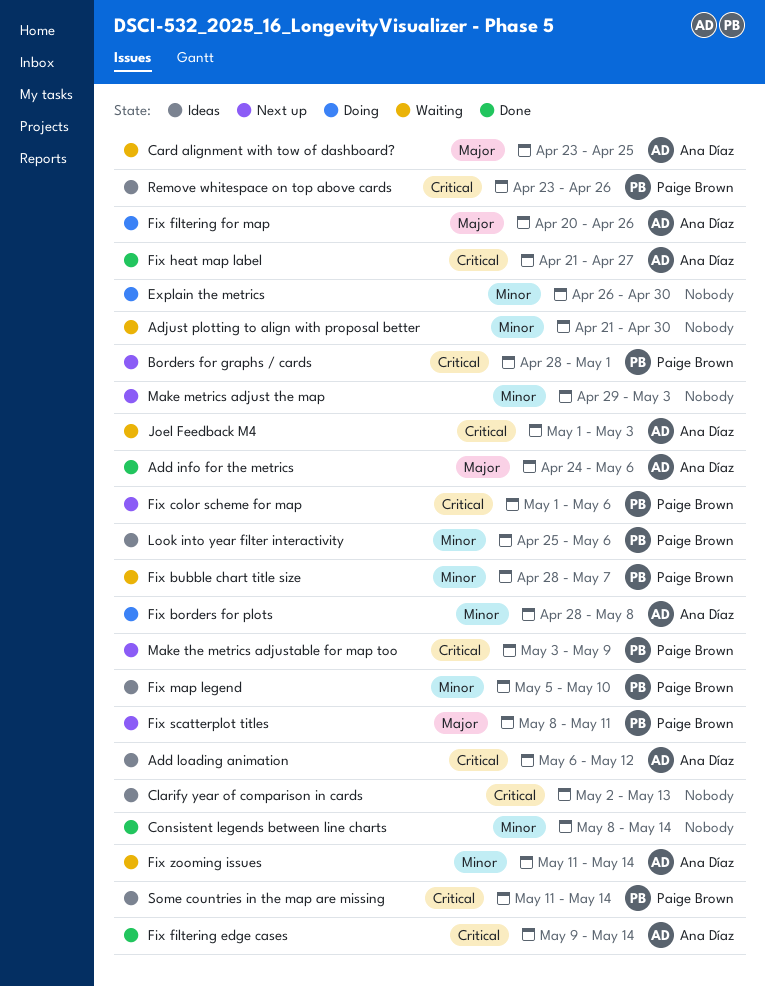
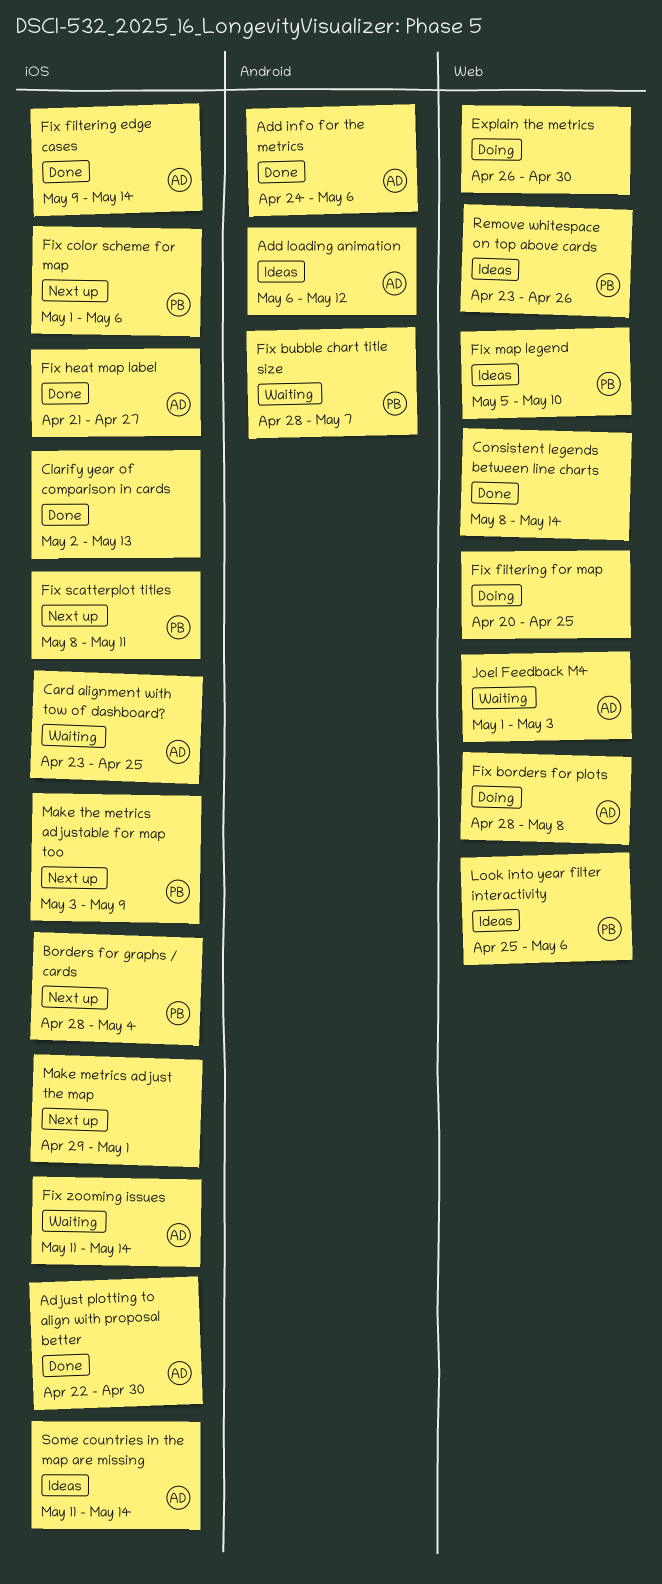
Adjust plotting to align with proposal better, status: Waiting -> Done
Adjust plotting to align with proposal better, owner: none -> Ana Díaz
Adjust plotting to align with proposal better, start: Apr 21 -> Apr 22
Borders for graphs / cards, due: May 1 -> May 4
Clarify year of comparison in cards, status: Ideas -> Done
Fix filtering for map, owner: Ana Díaz -> none
Fix filtering for map, due: Apr 26 -> Apr 25
Make metrics adjust the map, due: May 3 -> May 1
Some countries in the map are missing, owner: Paige Brown -> Ana Díaz

